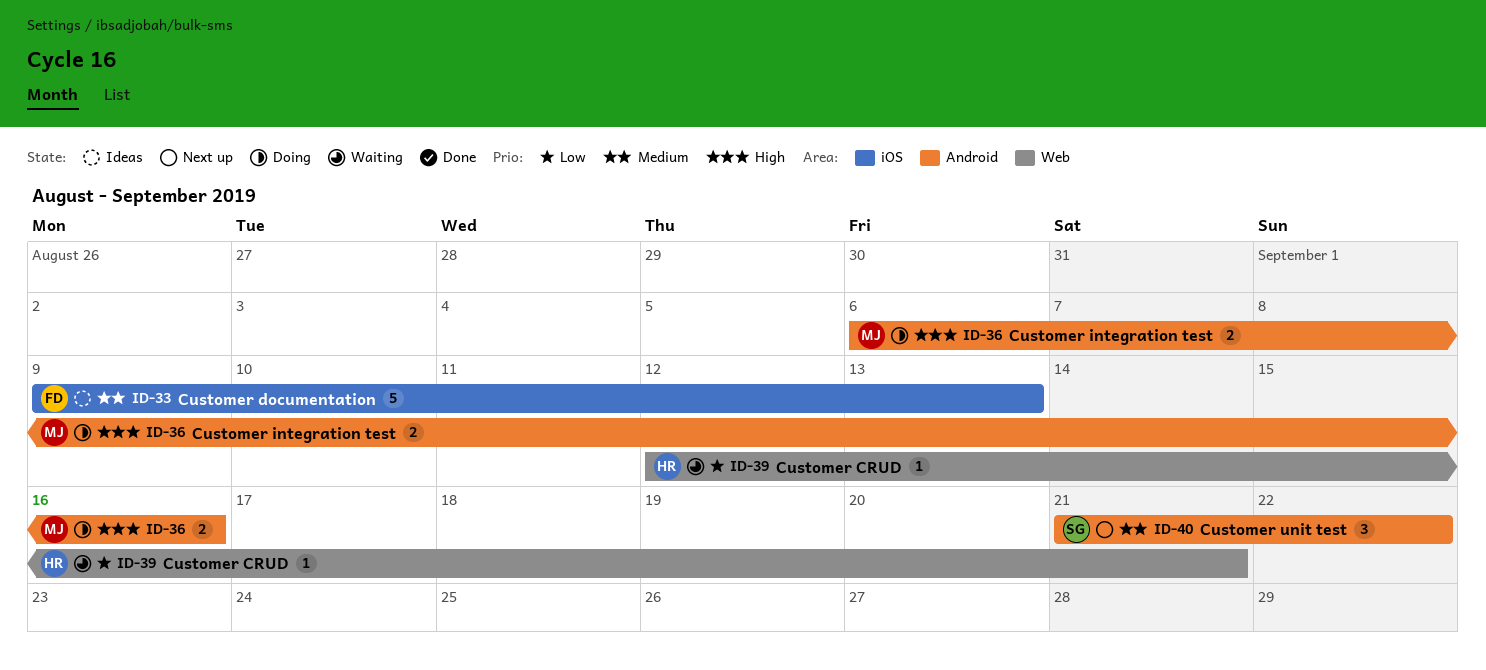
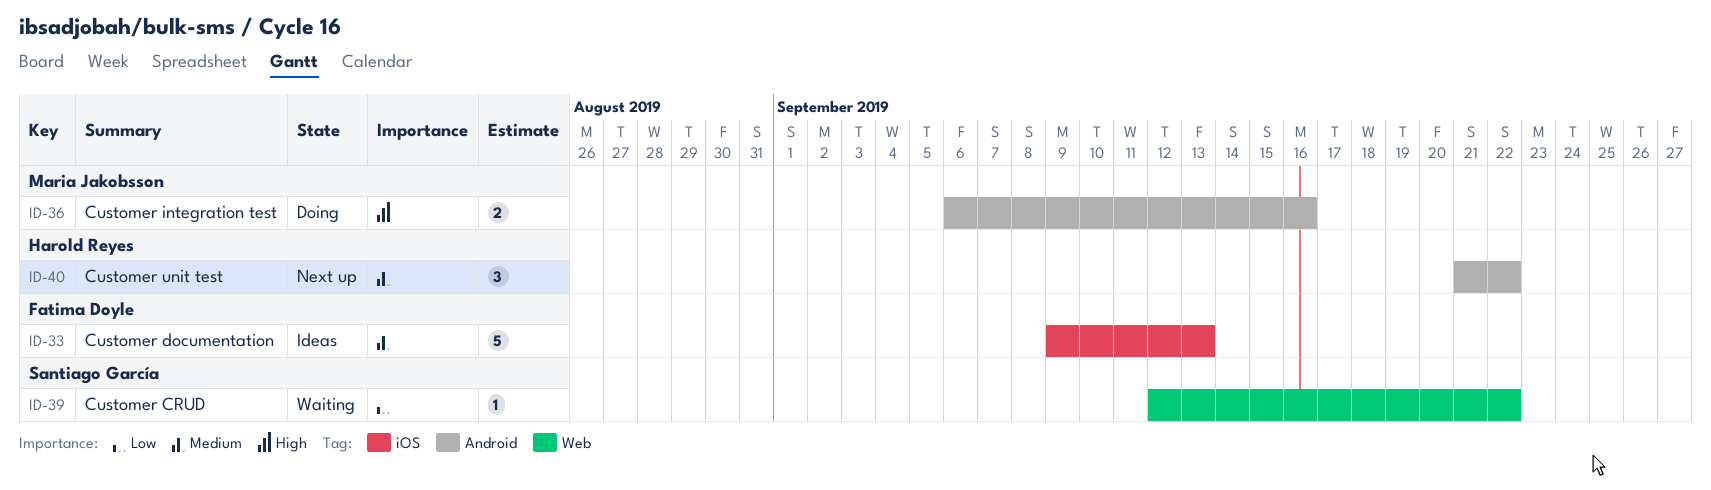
ID-39, owner: Harold Reyes -> Santiago García
ID-39, due: Sep 21 -> Sep 22
ID-40, owner: Santiago García -> Harold Reyes

